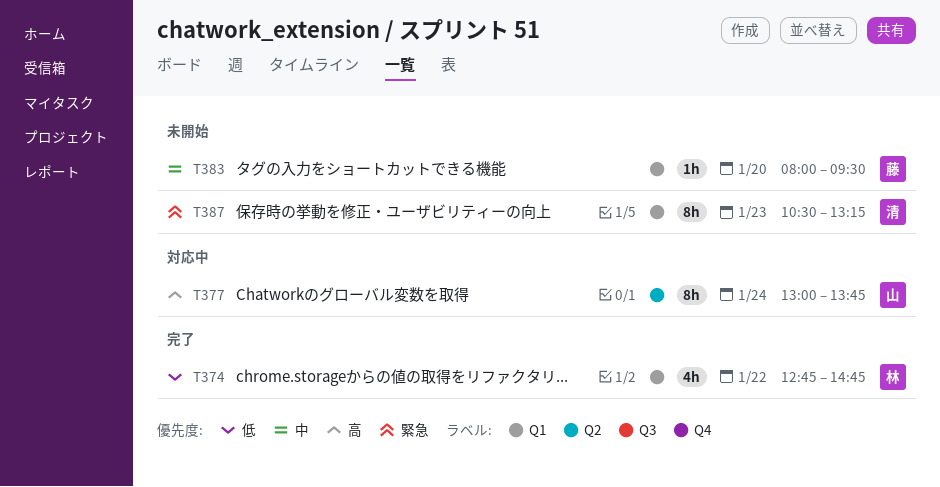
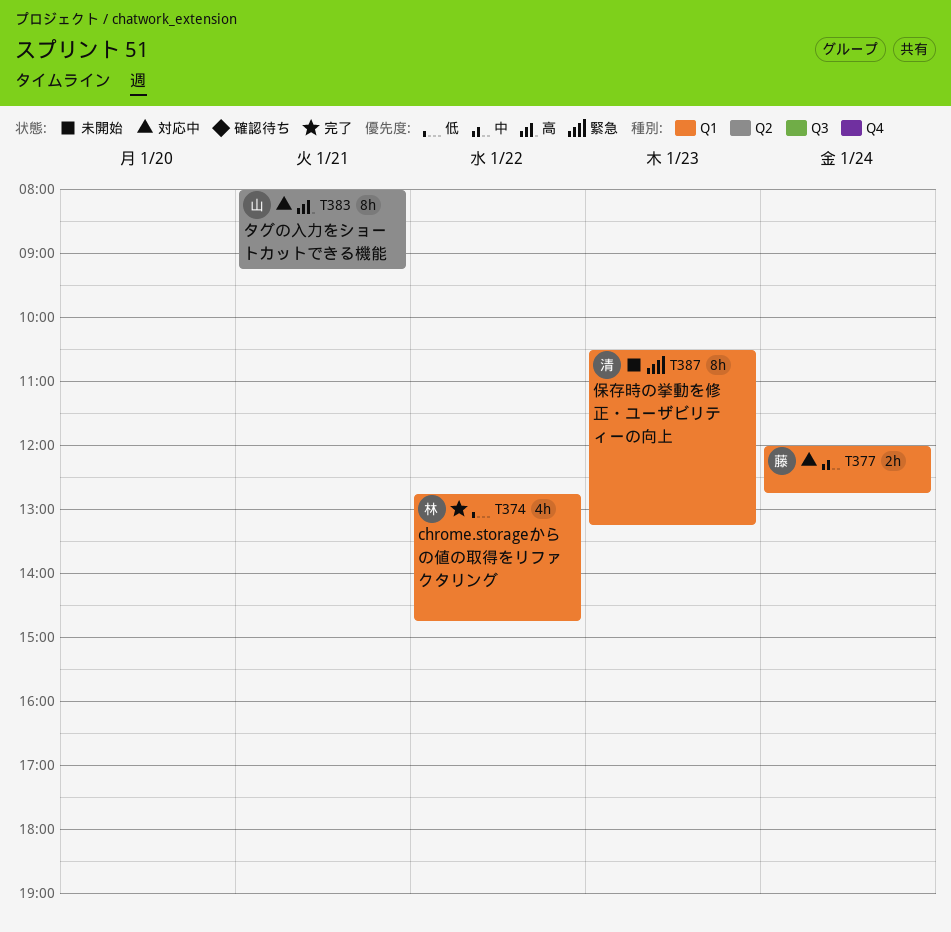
T377, owner: 山 -> 藤
T377, priority: 高 -> 中
T377, label: Q2 -> Q1
T377, estimate: 8h -> 2h
T377, begins: 13:00 -> 12:00
T377, ends: 13:45 -> 12:45
T383, status: 未開始 -> 対応中
T383, owner: 藤 -> 山
T383, priority: 中 -> 高
T383, label: Q1 -> Q2
T383, estimate: 1h -> 8h
T383, day: Jan 20 -> Jan 21
T383, ends: 09:30 -> 09:15

